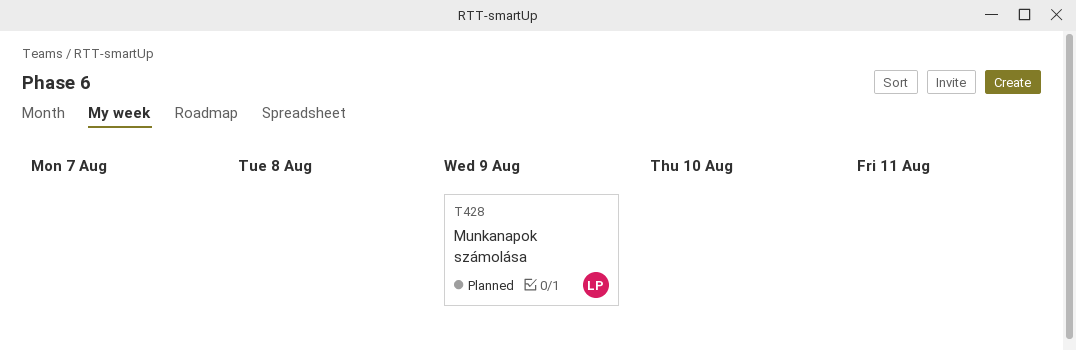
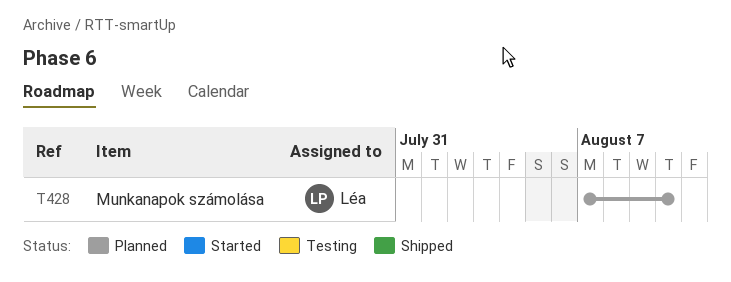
T428, due: Aug 9 -> Aug 10

